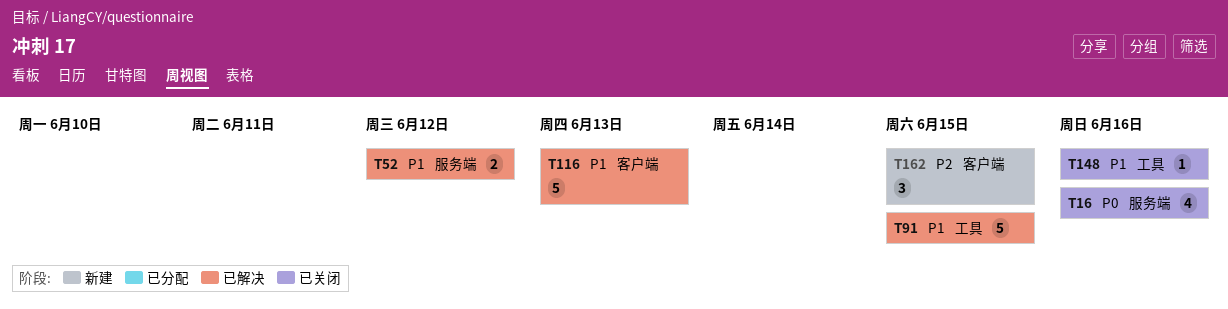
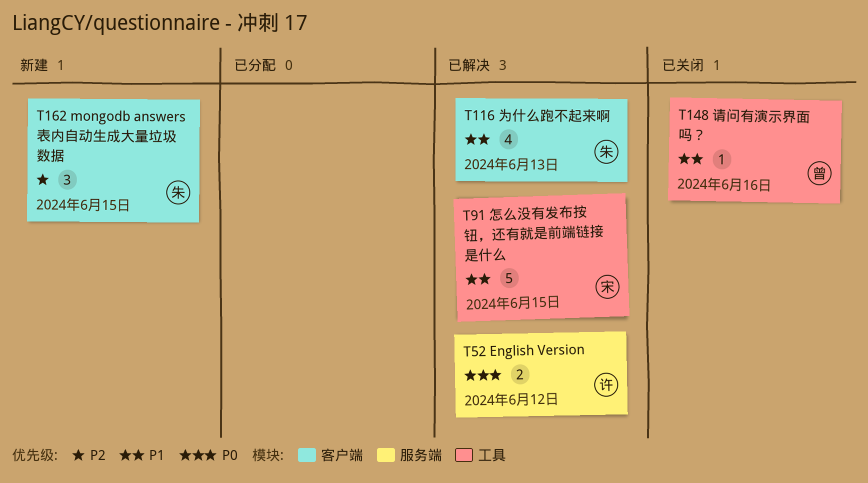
T16: present -> none
T52, priority: P1 -> P0
T116, estimate: 5 -> 4

